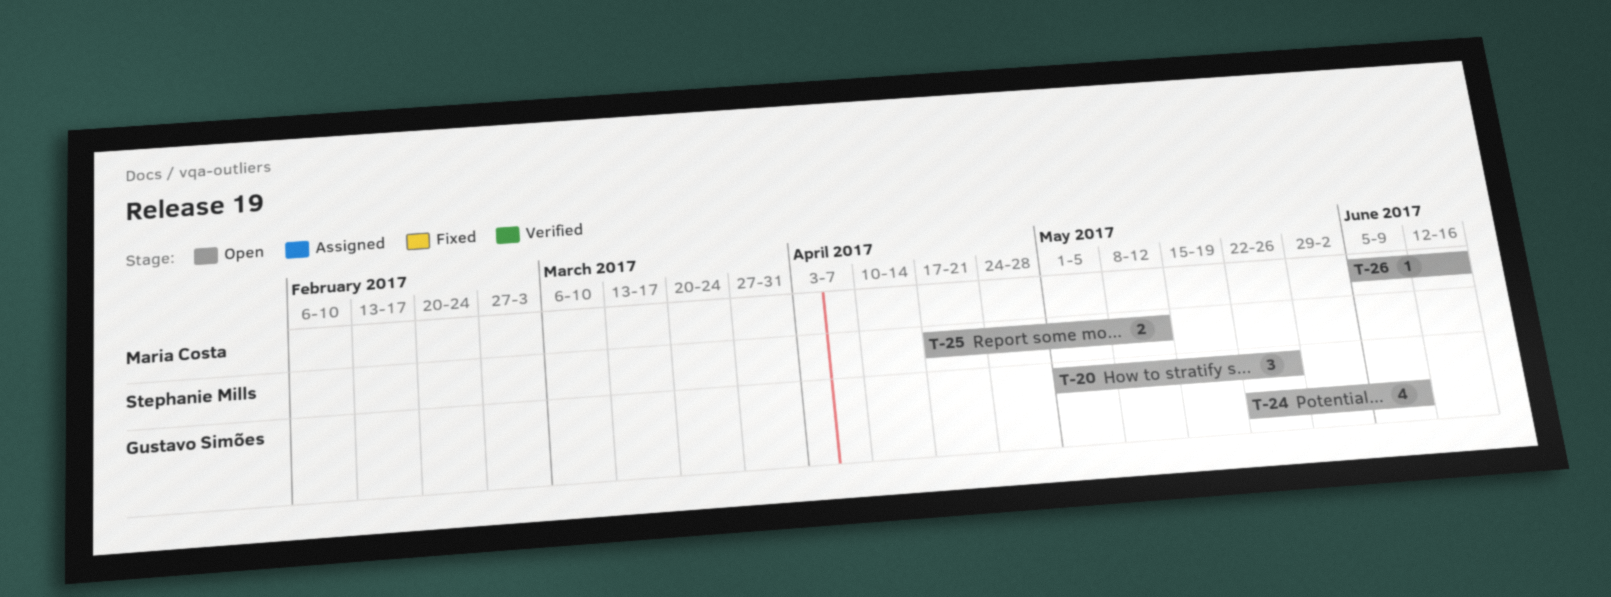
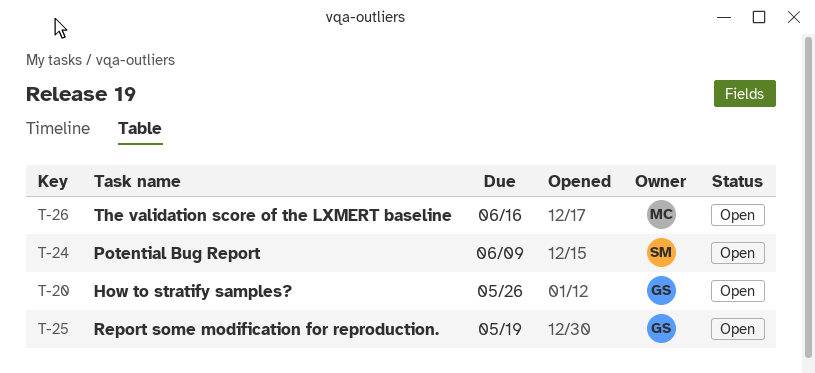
T-24, owner: Gustavo Simões -> Stephanie Mills
T-25, owner: Stephanie Mills -> Gustavo Simões
T-25, due: May 12 -> May 19

